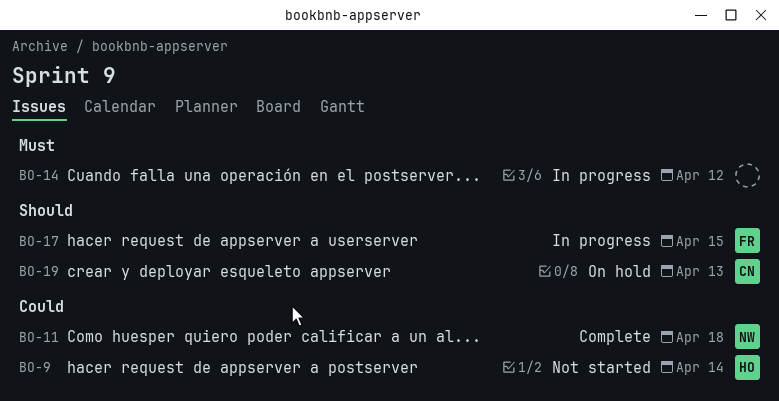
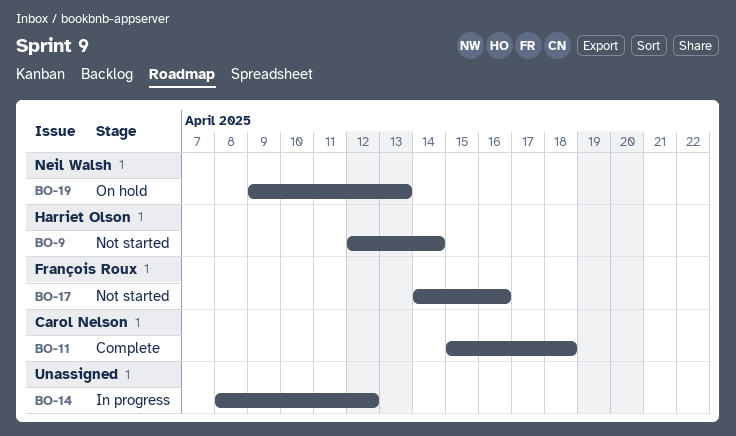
BO-11, owner: Neil Walsh -> Carol Nelson
BO-17, status: In progress -> Not started
BO-17, due: Apr 15 -> Apr 16
BO-19, owner: Carol Nelson -> Neil Walsh

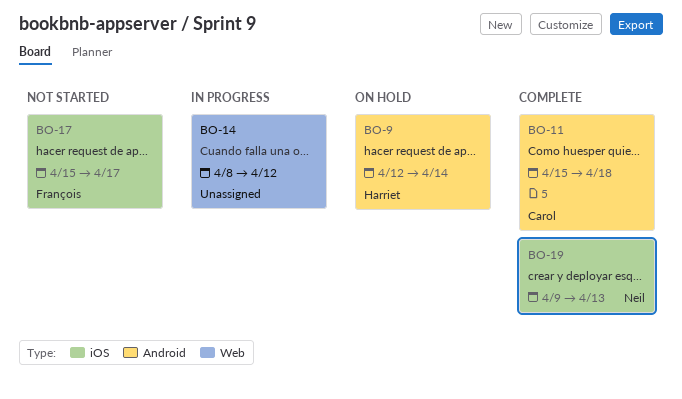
BO-9, status: Not started -> On hold
BO-17, start: Apr 14 -> Apr 15
BO-17, due: Apr 16 -> Apr 17
BO-19, status: On hold -> Complete

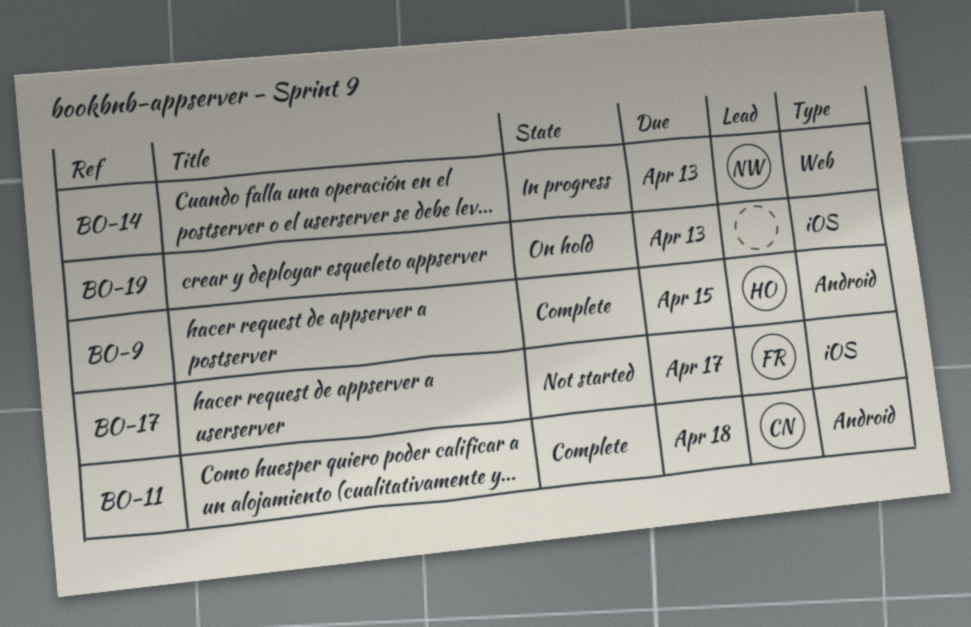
BO-9, status: On hold -> Complete
BO-9, due: Apr 14 -> Apr 15
BO-14, owner: none -> Neil
BO-14, due: Apr 12 -> Apr 13
BO-19, status: Complete -> On hold
BO-19, owner: Neil -> none

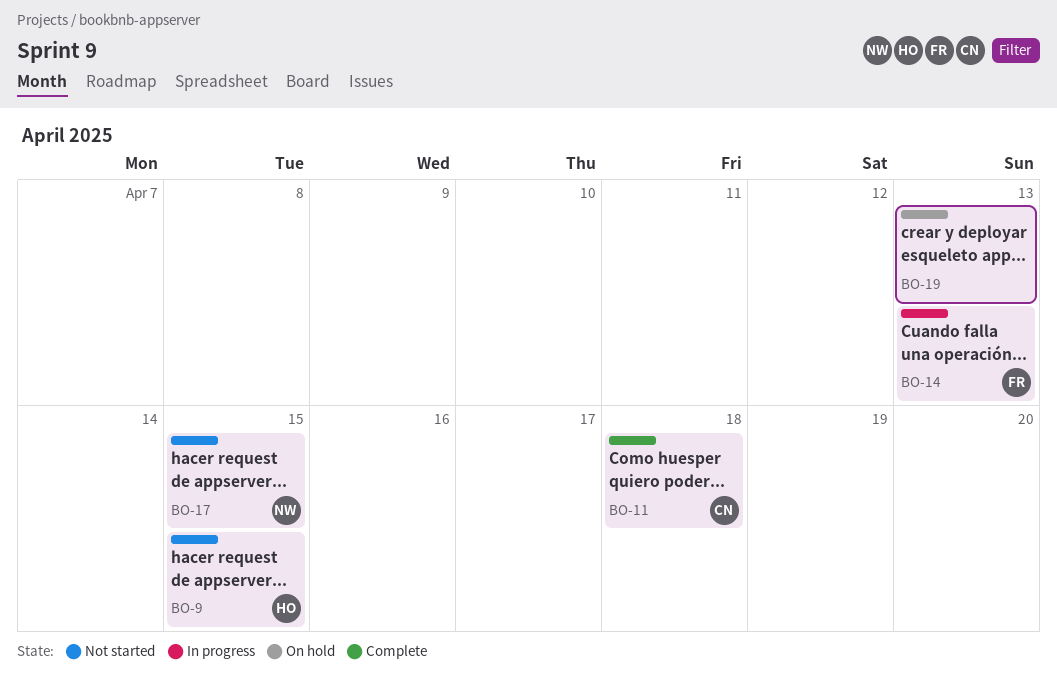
BO-9, status: Complete -> Not started
BO-14, owner: NW -> FR
BO-17, owner: FR -> NW
BO-17, due: Apr 17 -> Apr 15

